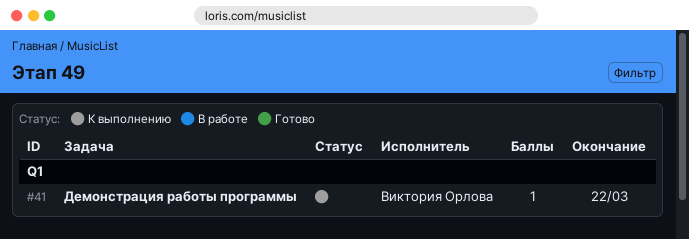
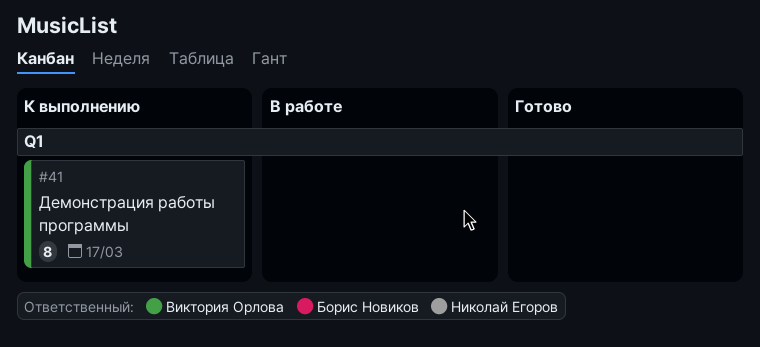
#41, estimate: 1 -> 8
#41, due: Mar 22 -> Mar 17

